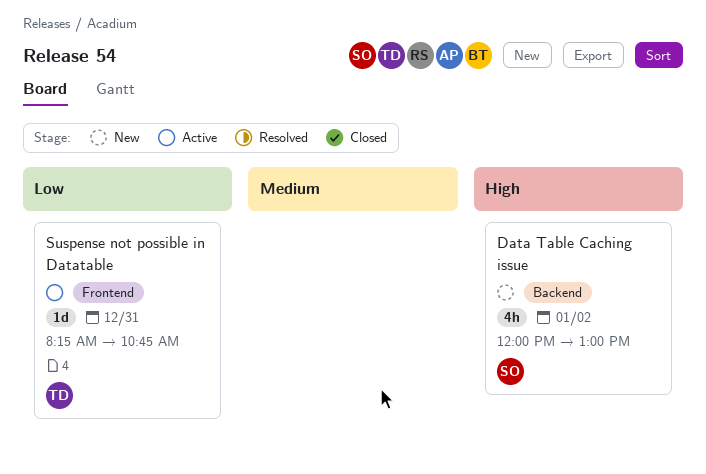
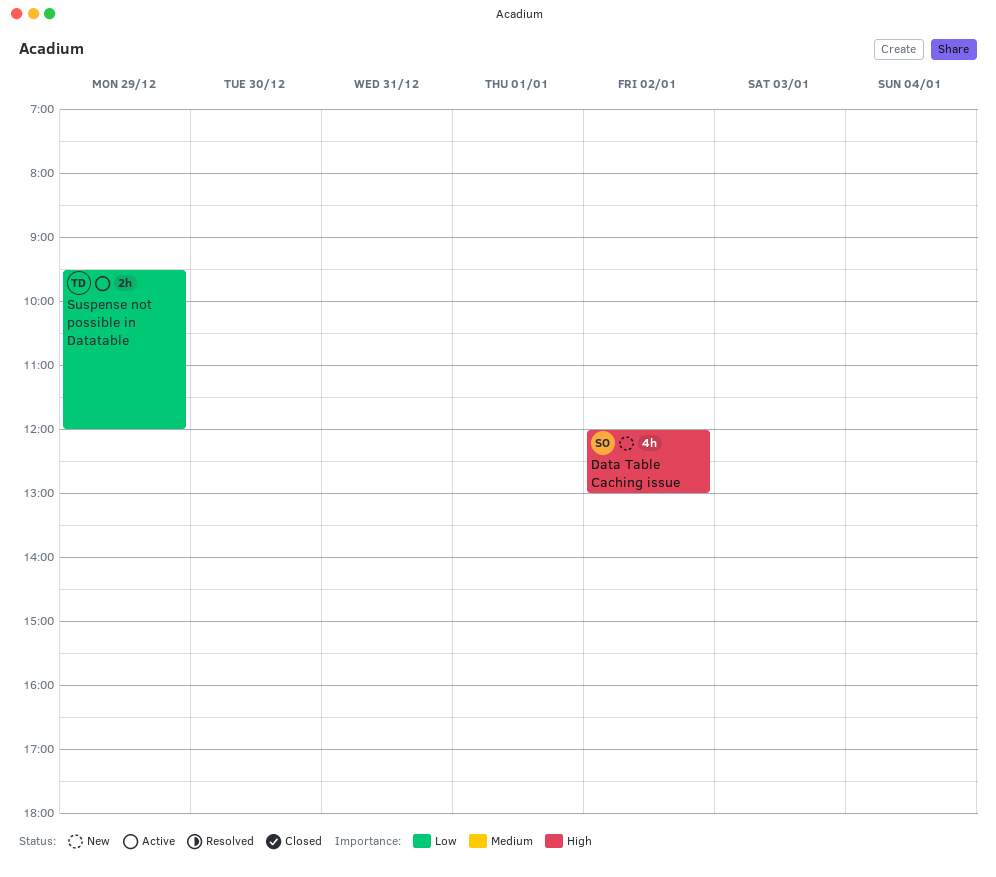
Suspense not possible in Datatable, estimate: 1d -> 2h
Suspense not possible in Datatable, day: Dec 31 -> Dec 29
Suspense not possible in Datatable, begins: 08:15 -> 09:30
Suspense not possible in Datatable, ends: 10:45 -> 12:00

